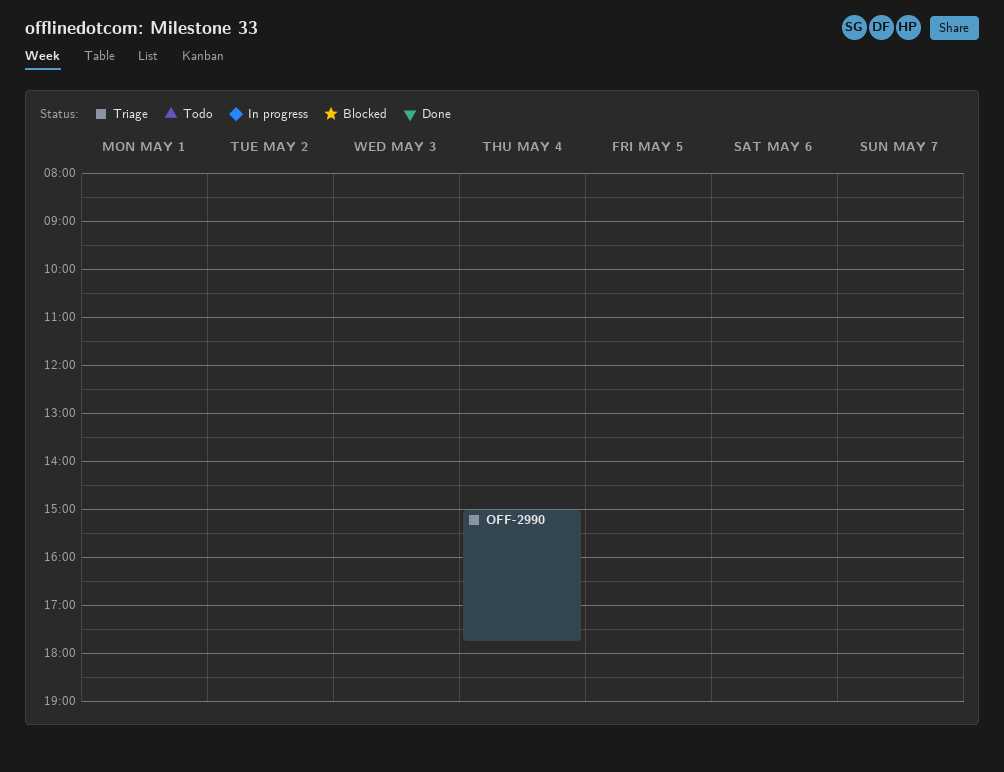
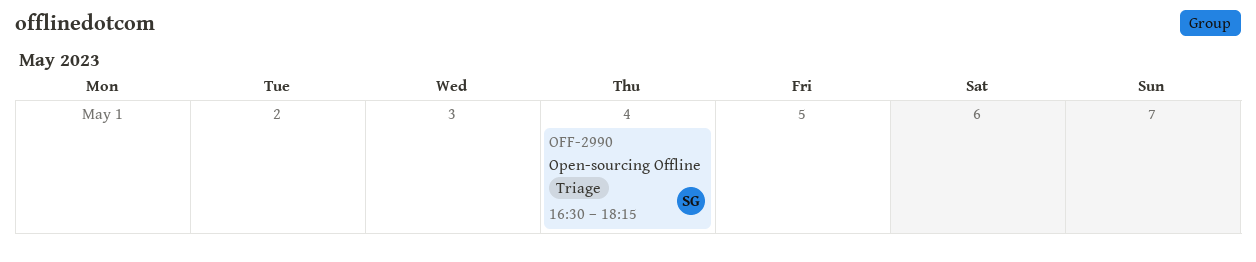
OFF-2990, begins: 15:00 -> 16:30
OFF-2990, ends: 17:45 -> 18:15

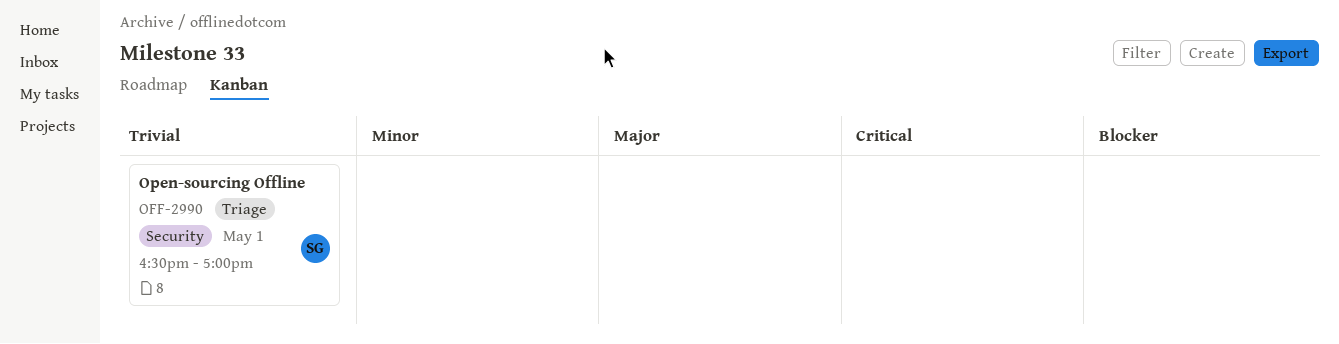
OFF-2990, day: May 4 -> May 1
OFF-2990, ends: 18:15 -> 17:00

